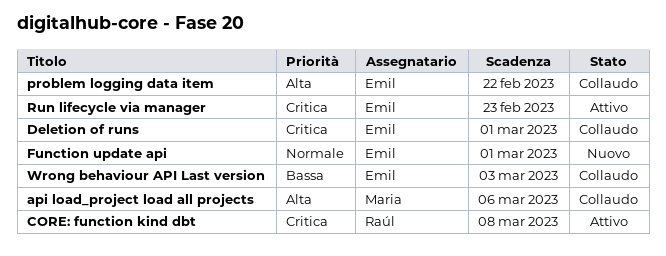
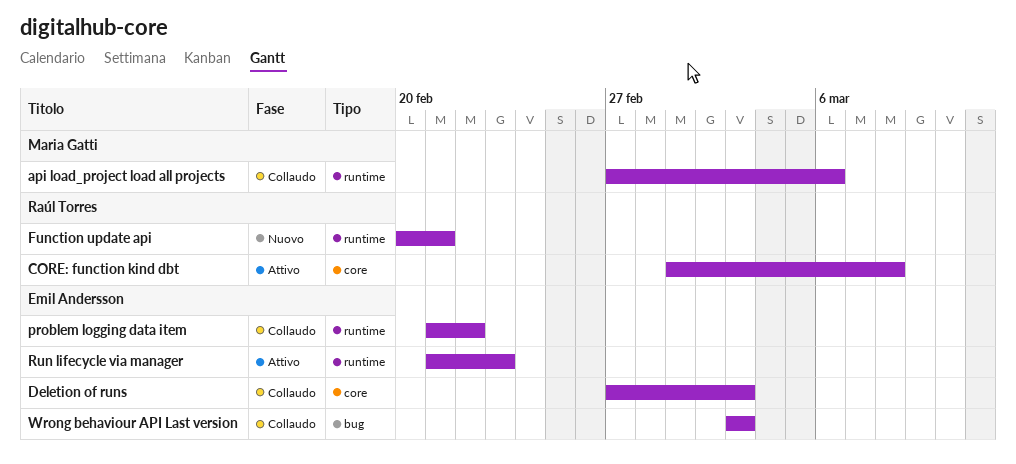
Deletion of runs, due: Mar 1 -> Mar 3
Function update api, owner: Emil Andersson -> Raúl Torres
Function update api, due: Mar 1 -> Feb 21

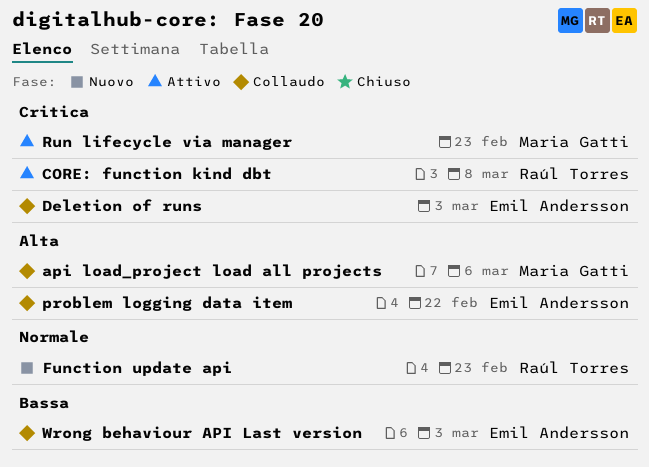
Function update api, due: Feb 21 -> Feb 23
Run lifecycle via manager, owner: Emil Andersson -> Maria Gatti

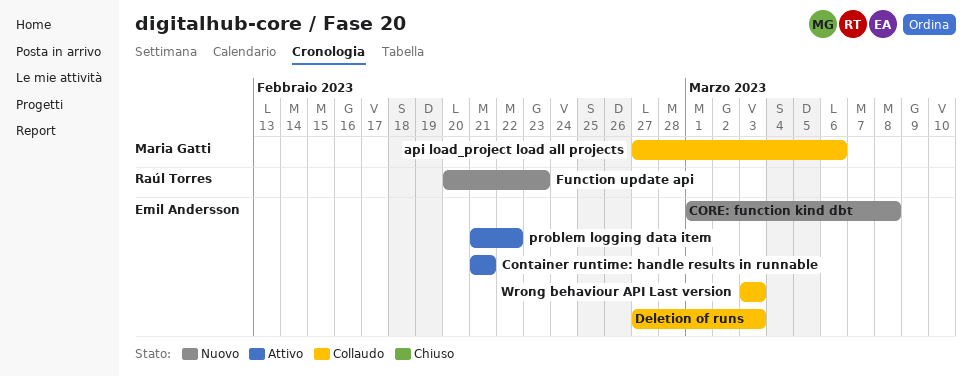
Container runtime: handle results in runnable: none -> present
CORE: function kind dbt, status: Attivo -> Nuovo
CORE: function kind dbt, owner: Raúl Torres -> Emil Andersson
problem logging data item, status: Collaudo -> Attivo
Run lifecycle via manager: present -> none

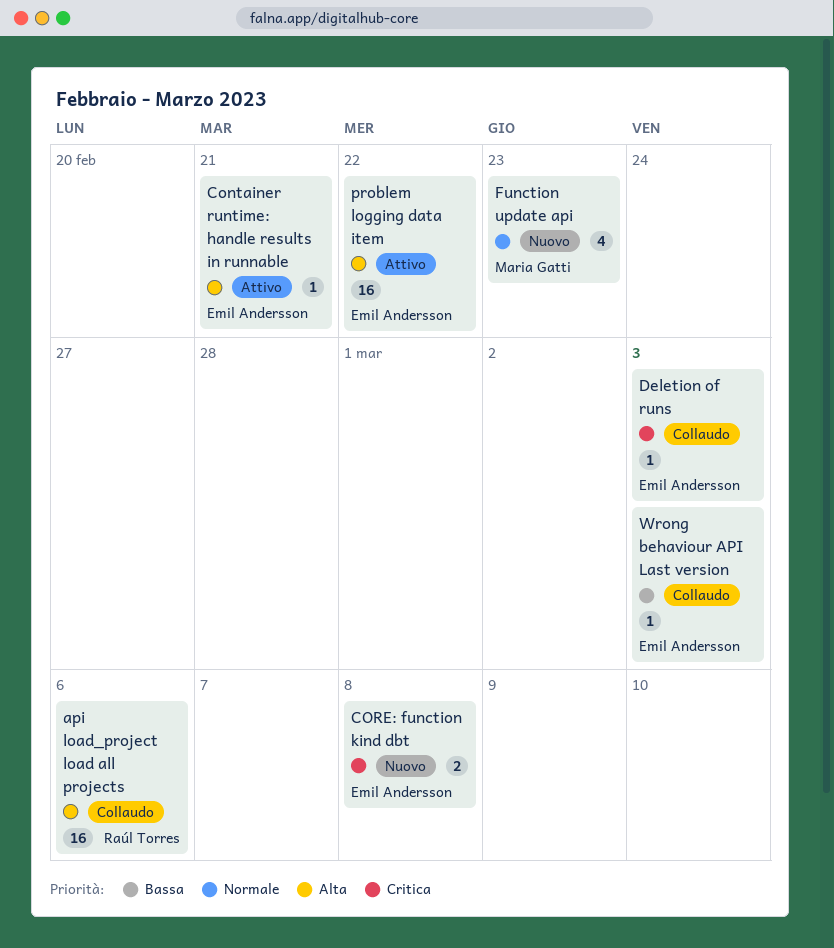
api load_project load all projects, owner: Maria Gatti -> Raúl Torres
Function update api, owner: Raúl Torres -> Maria Gatti

